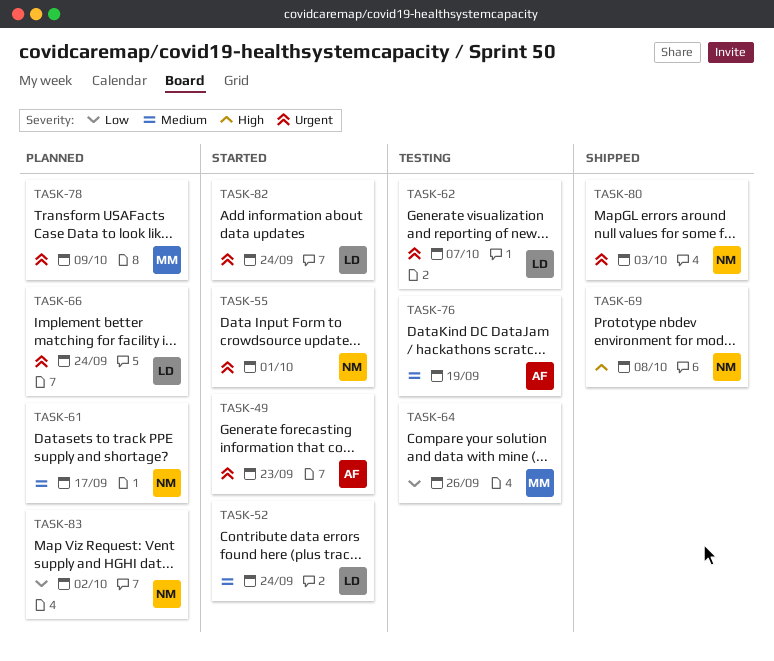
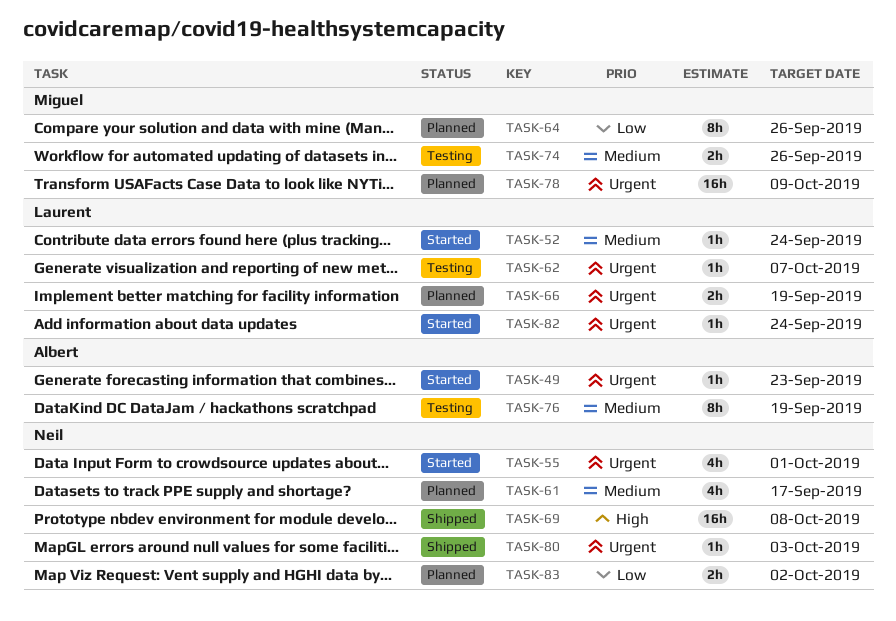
TASK-64, status: Testing -> Planned
TASK-66, due: Sep 24 -> Sep 19
TASK-74: none -> present

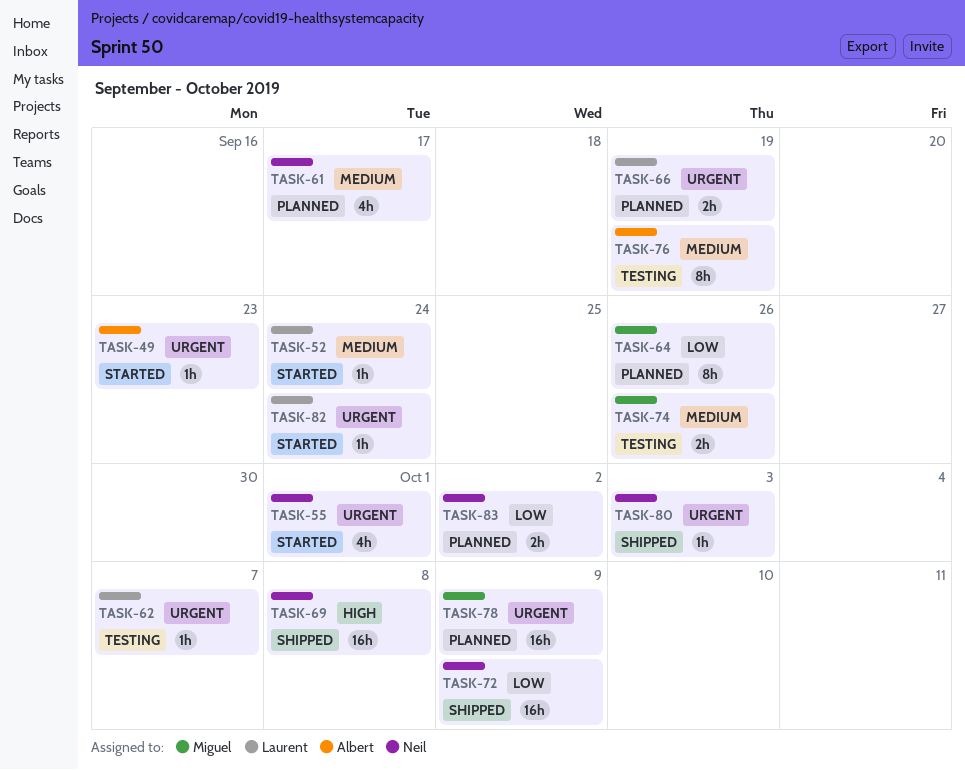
TASK-72: none -> present

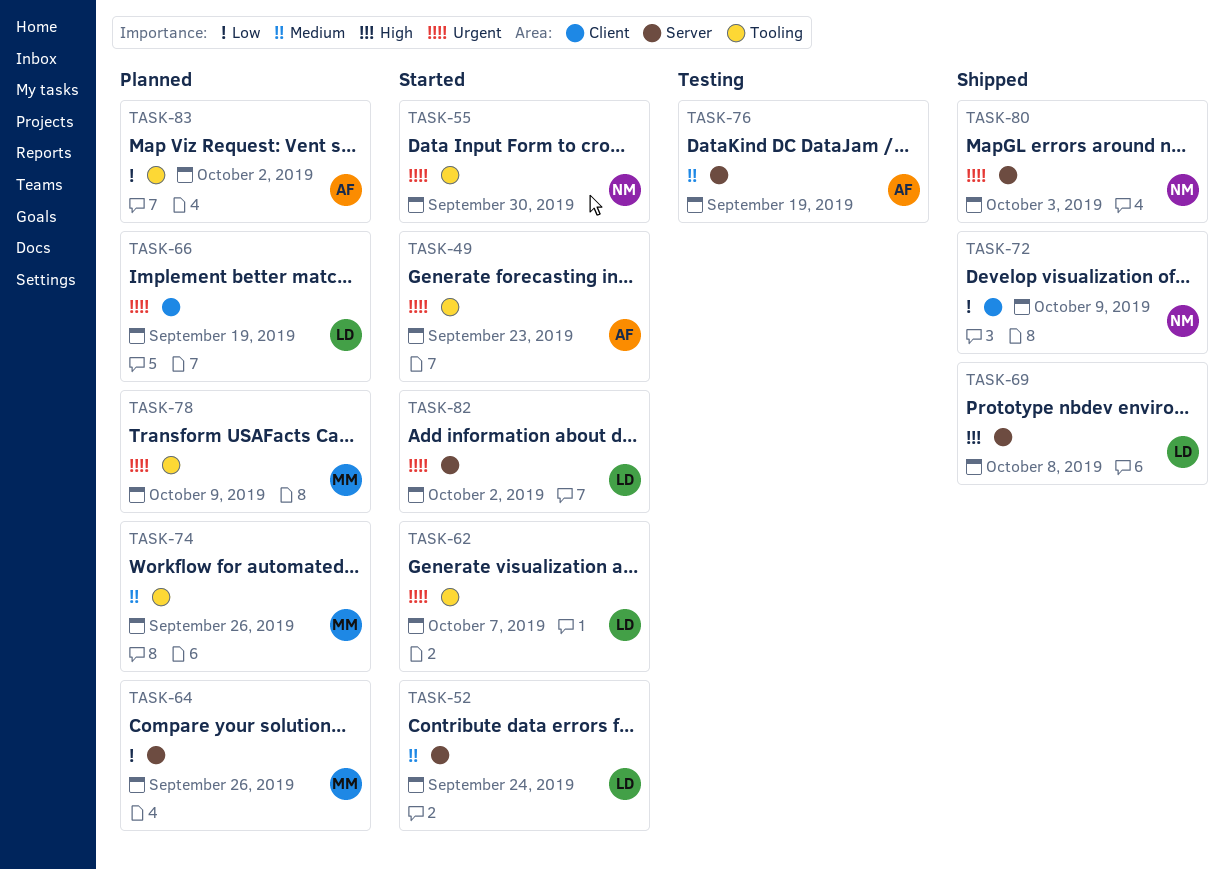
TASK-55, due: Oct 1 -> Sep 30
TASK-61: present -> none
TASK-62, status: Testing -> Started
TASK-69, owner: Neil -> Laurent
TASK-74, status: Testing -> Planned
TASK-82, due: Sep 24 -> Oct 2
TASK-83, owner: Neil -> Albert

